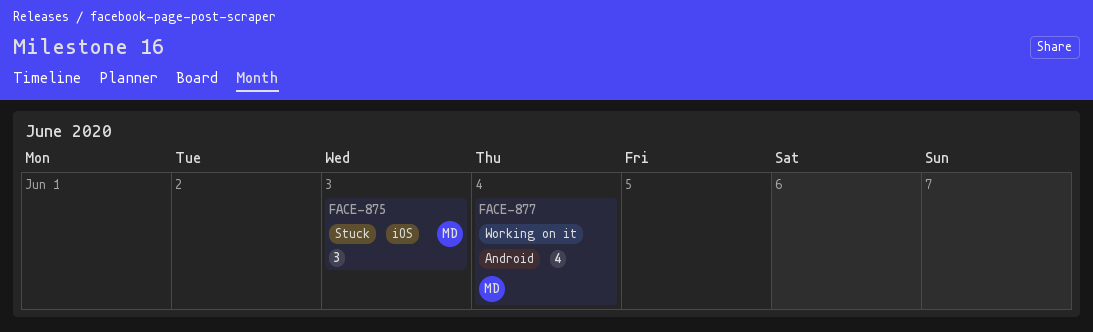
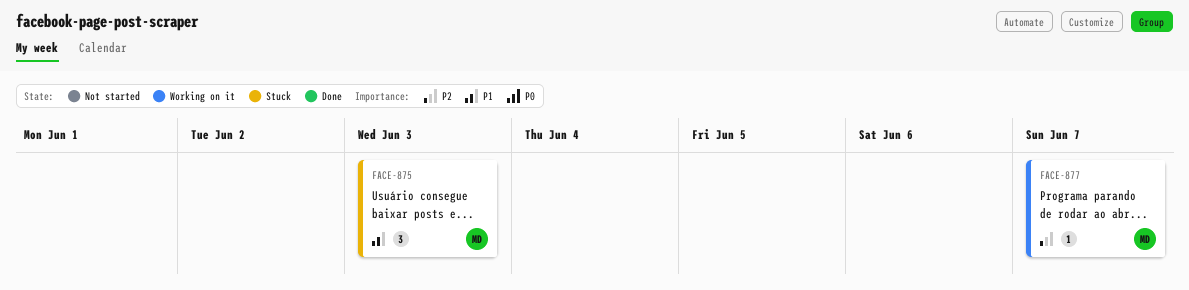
FACE-877, estimate: 4 -> 1
FACE-877, due: Jun 4 -> Jun 7

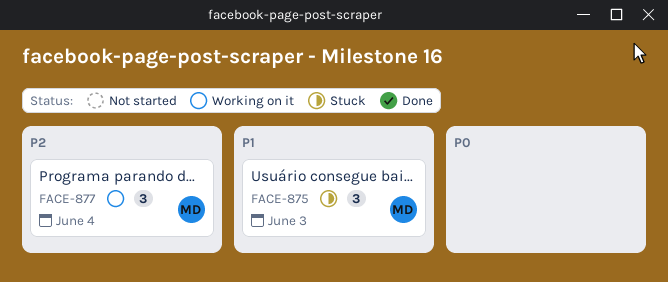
FACE-877, estimate: 1 -> 3
FACE-877, due: Jun 7 -> Jun 4

